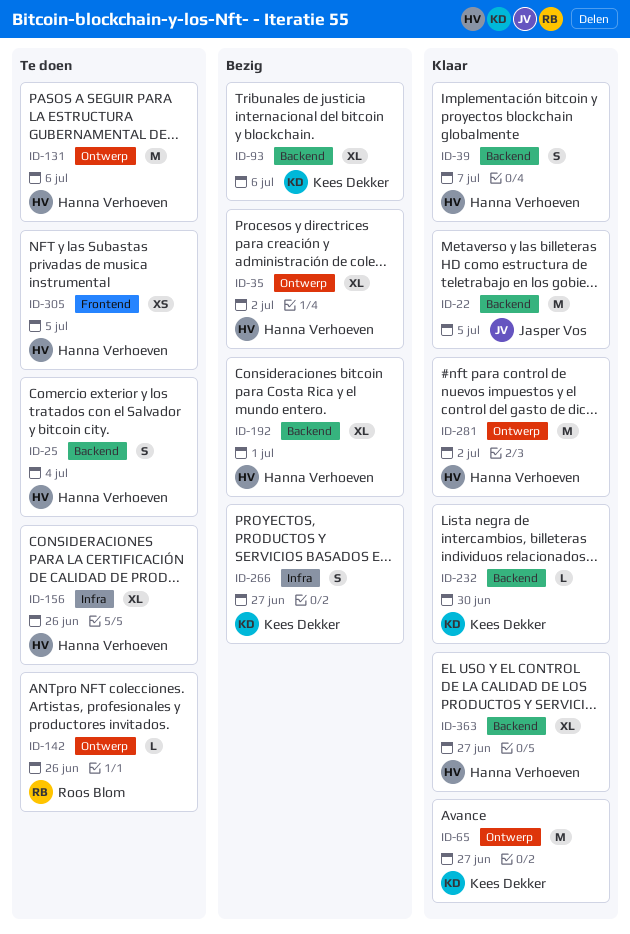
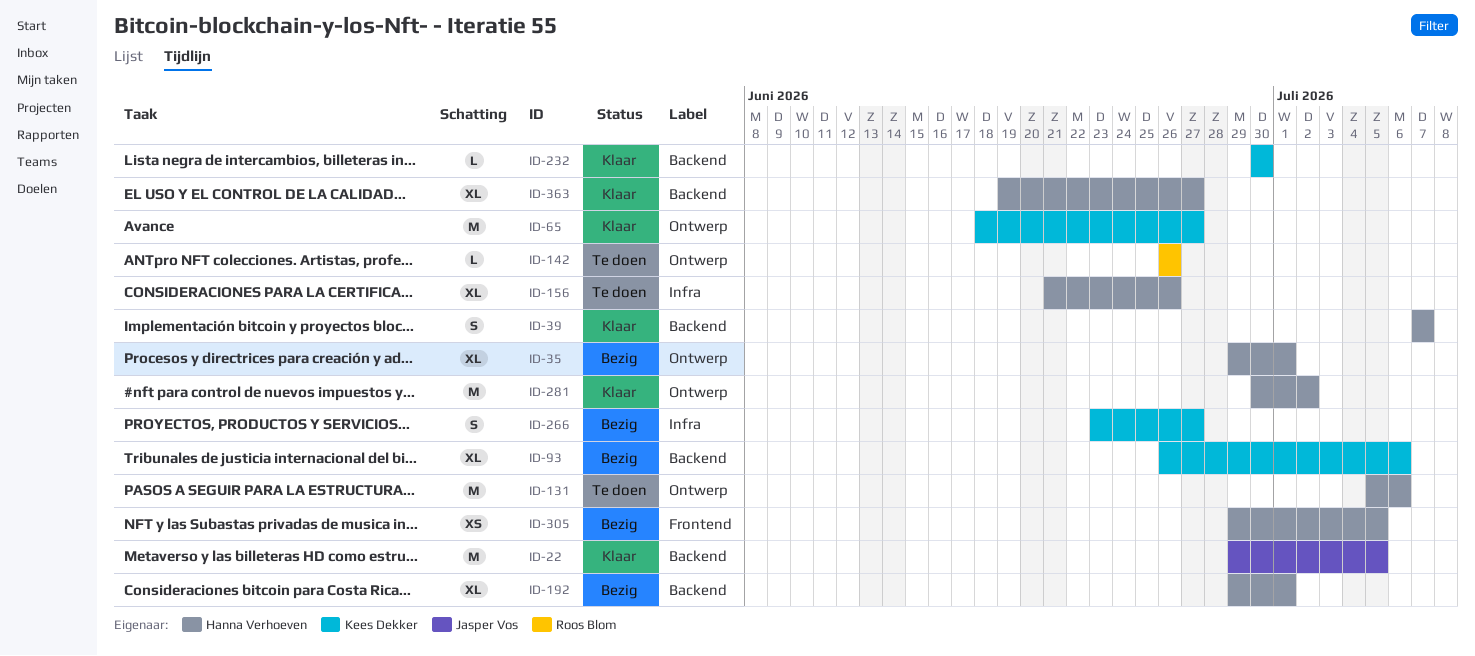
ID-25: present -> none
ID-35, due: Jul 2 -> Jul 1
ID-305, status: Te doen -> Bezig

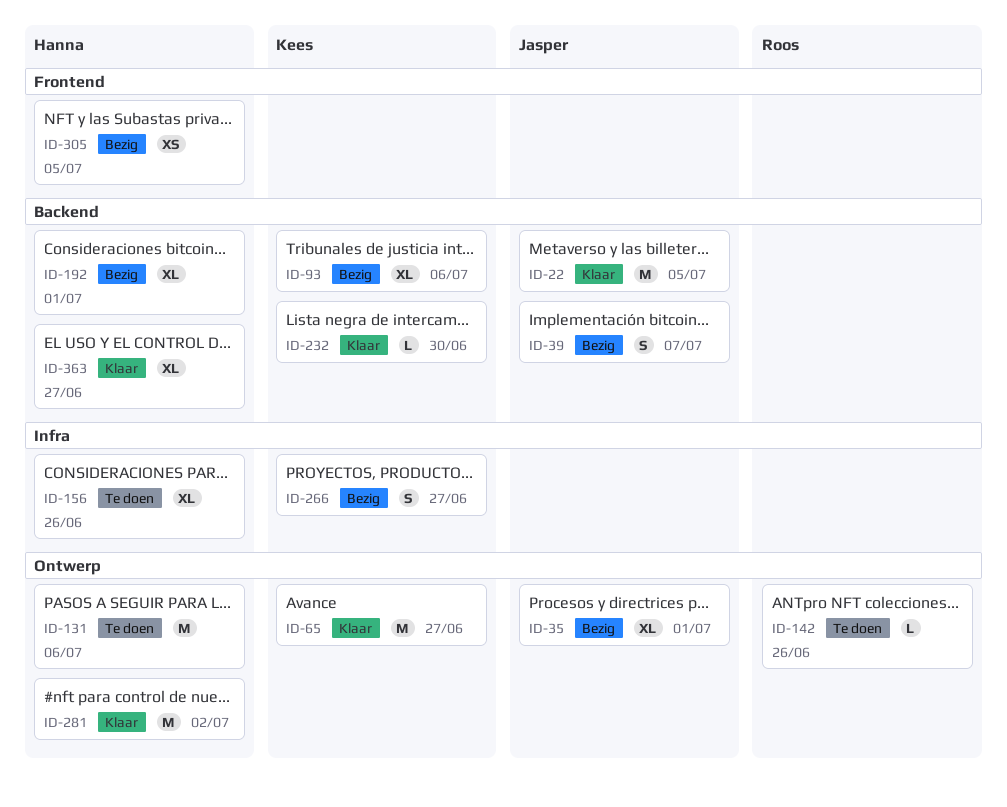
ID-35, owner: Hanna Verhoeven -> Jasper Vos
ID-39, status: Klaar -> Bezig
ID-39, owner: Hanna Verhoeven -> Jasper Vos

